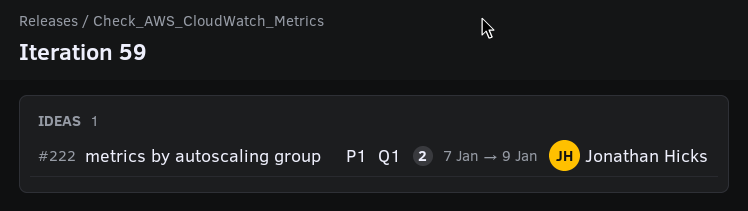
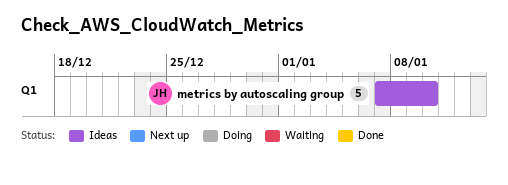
metrics by autoscaling group, estimate: 2 -> 5
metrics by autoscaling group, due: Jan 9 -> Jan 10

